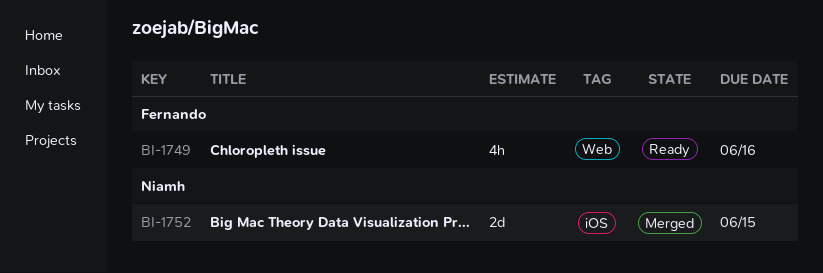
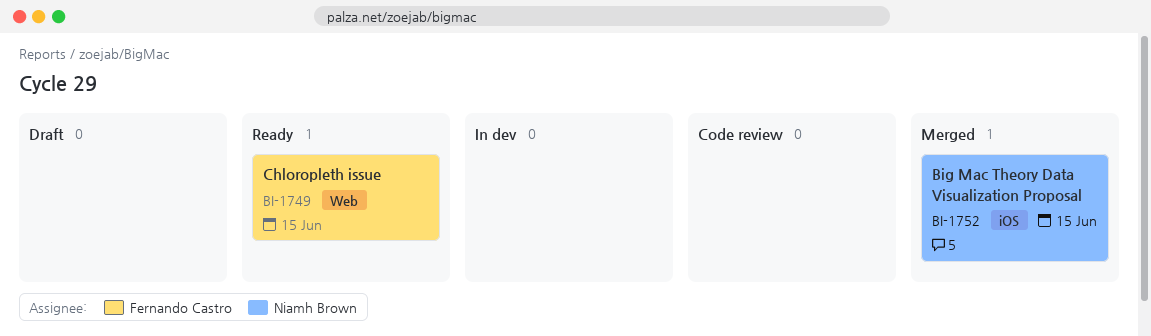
BI-1749, due: Jun 16 -> Jun 15

